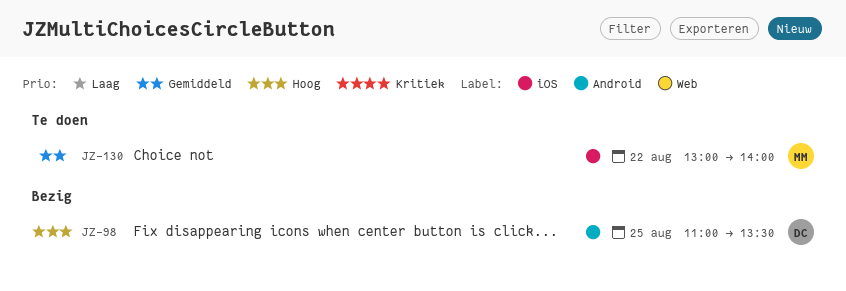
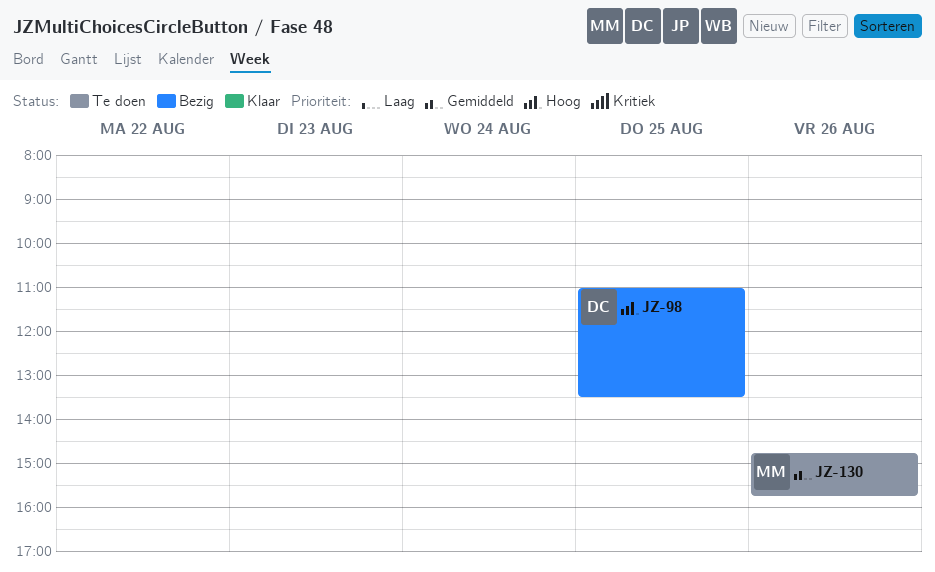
JZ-130, day: Aug 22 -> Aug 26
JZ-130, begins: 13:00 -> 14:45
JZ-130, ends: 14:00 -> 15:45

